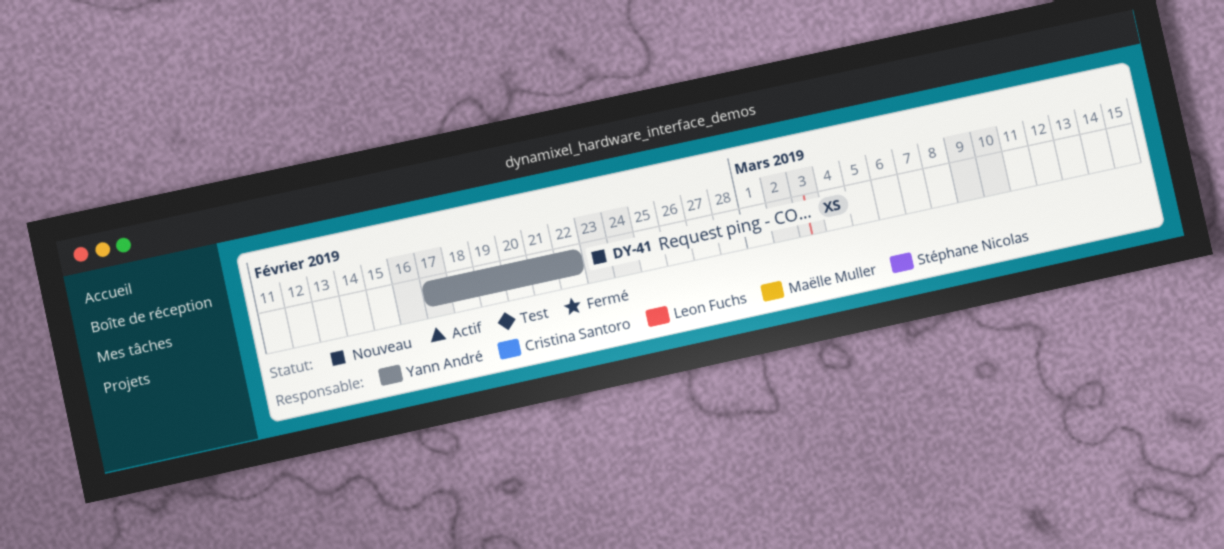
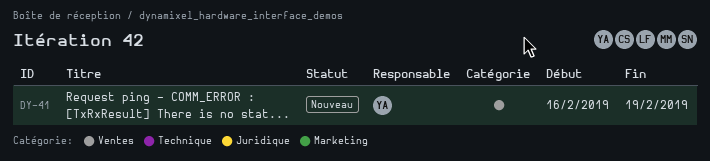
DY-41, start: Feb 17 -> Feb 16
DY-41, due: Feb 22 -> Feb 19

